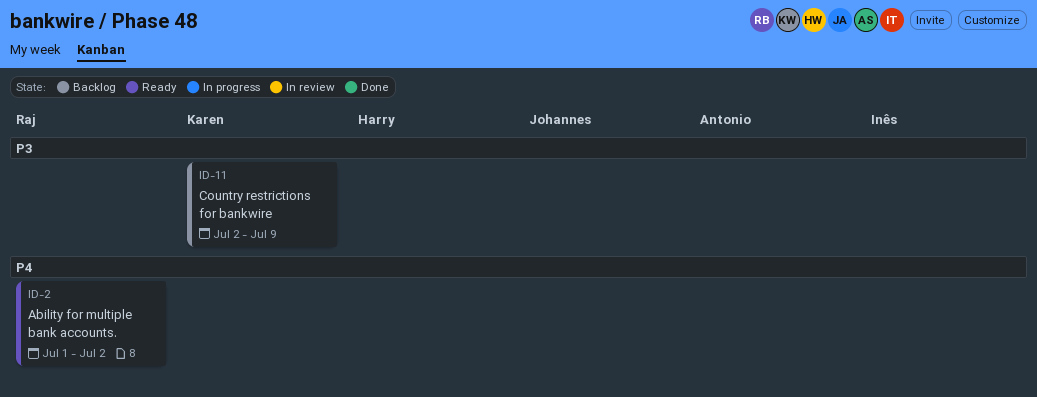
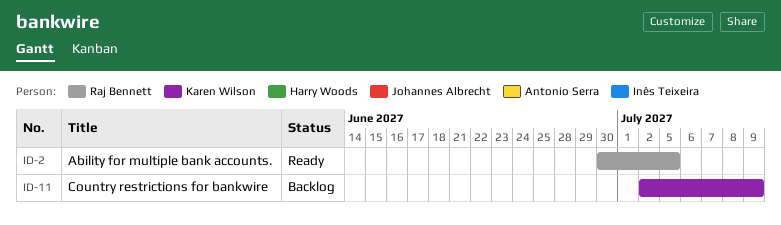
ID-2, start: Jul 1 -> Jun 30
ID-2, due: Jul 2 -> Jul 5

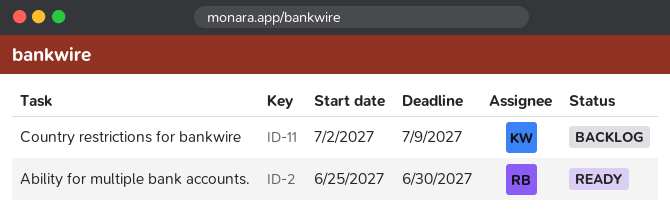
ID-2, start: Jun 30 -> Jun 25
ID-2, due: Jul 5 -> Jun 30

